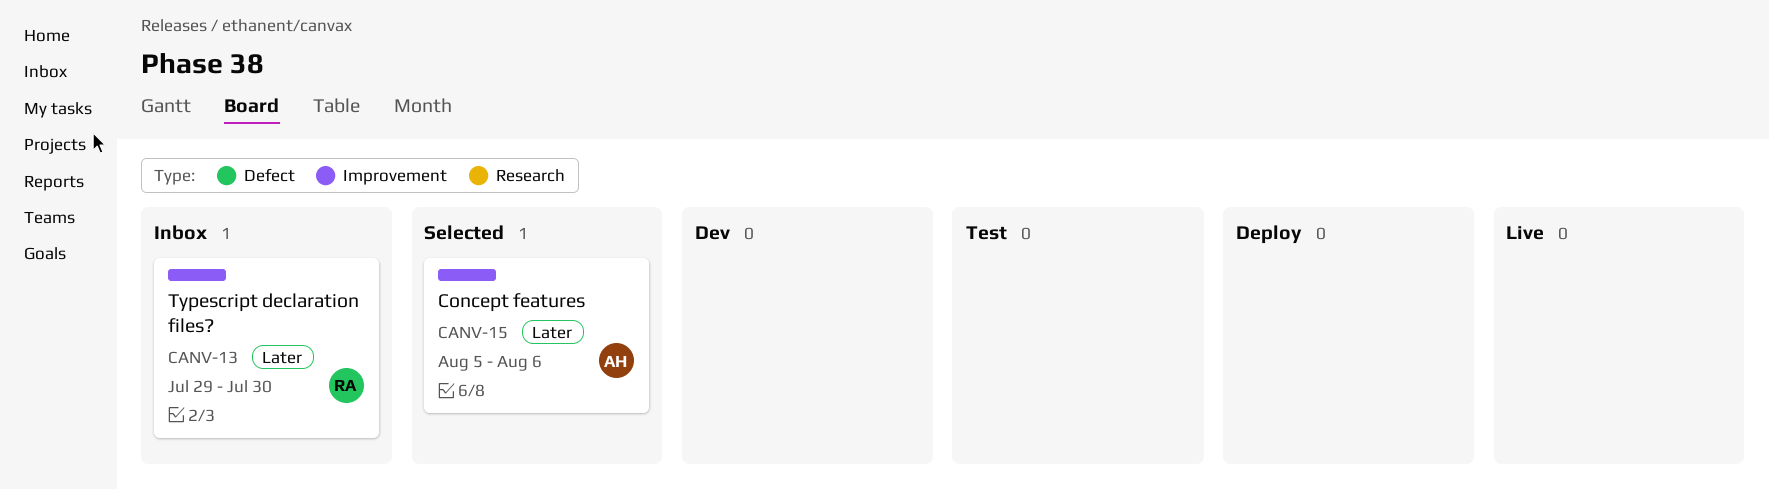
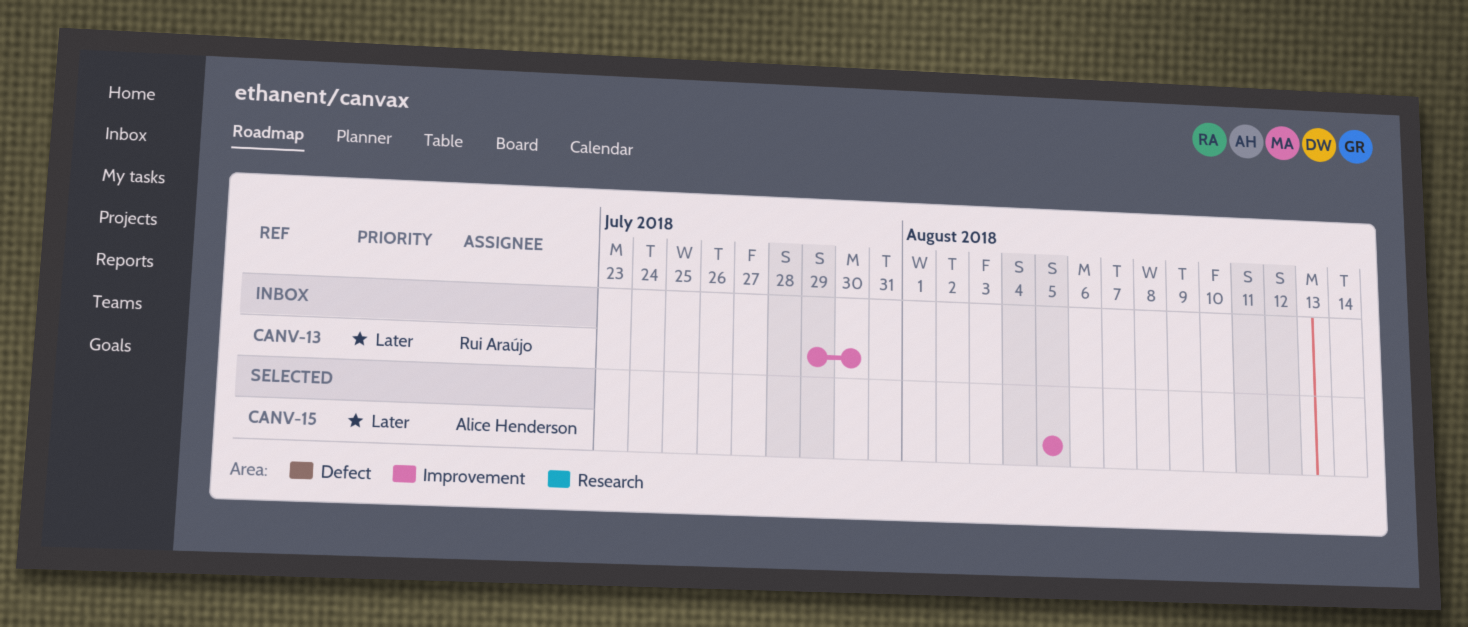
CANV-15, due: Aug 6 -> Aug 5

